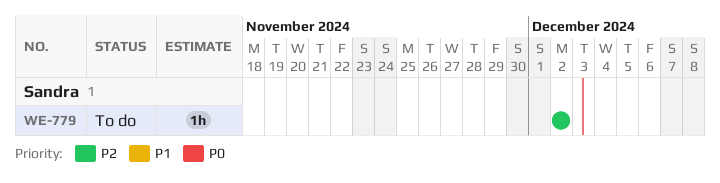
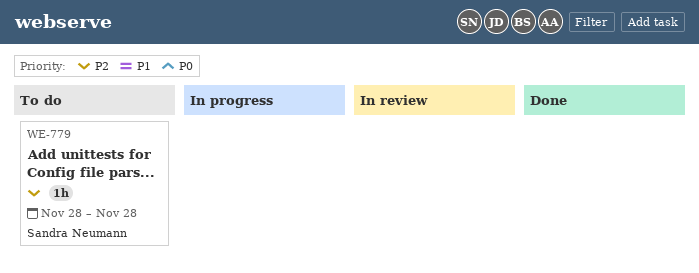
WE-779, start: Dec 2 -> Nov 28
WE-779, due: Dec 2 -> Nov 28

